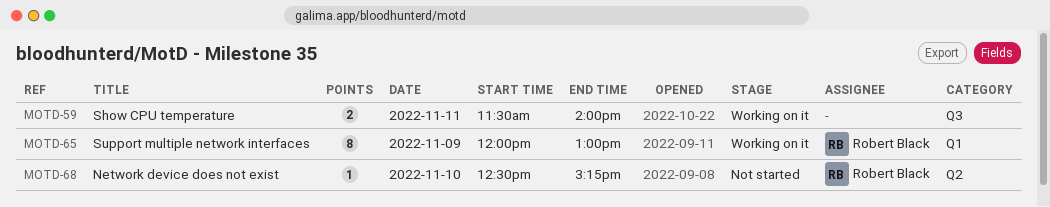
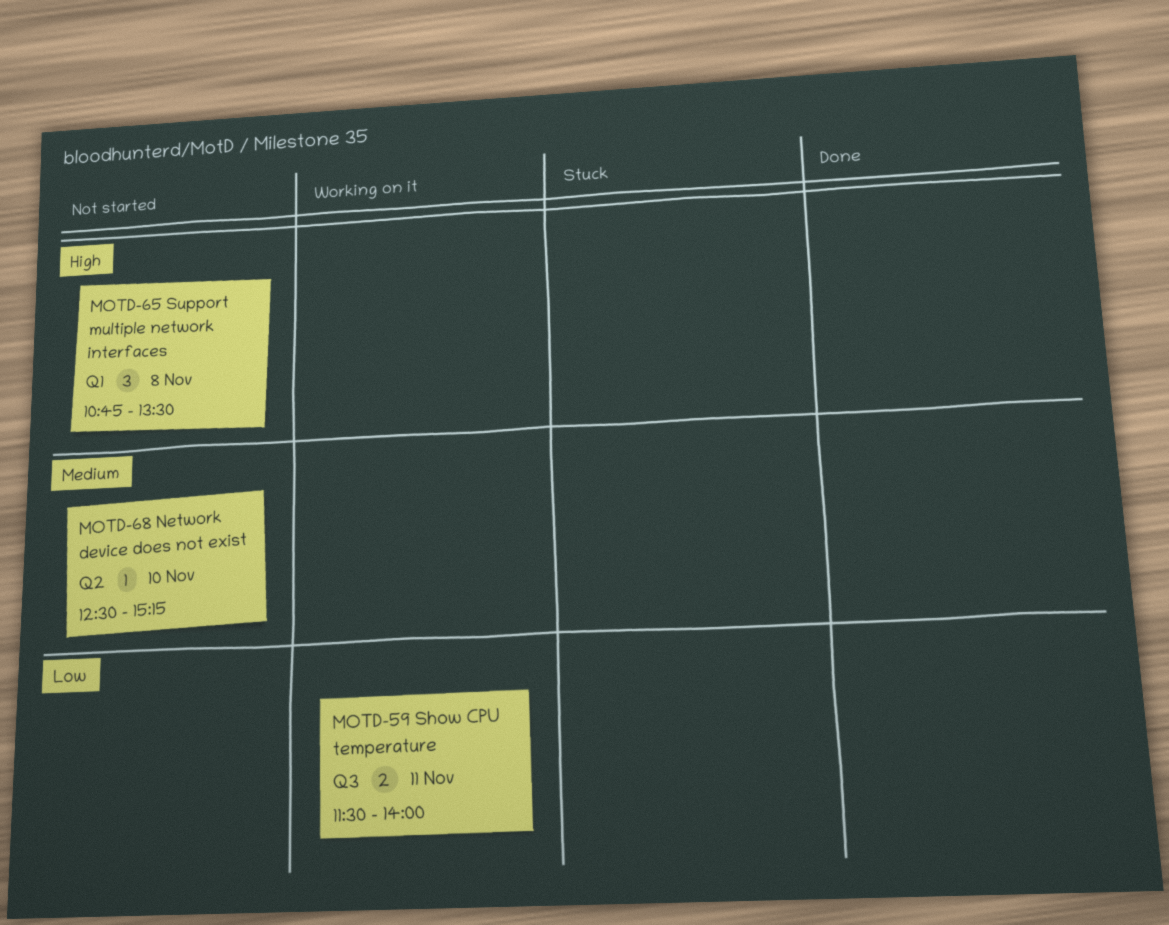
MOTD-65, status: Working on it -> Not started
MOTD-65, estimate: 8 -> 3
MOTD-65, day: Nov 9 -> Nov 8
MOTD-65, begins: 12:00 -> 10:45
MOTD-65, ends: 13:00 -> 13:30

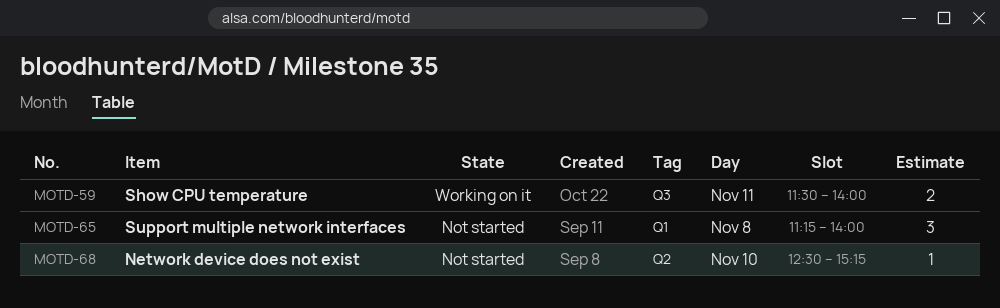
MOTD-65, begins: 10:45 -> 11:15
MOTD-65, ends: 13:30 -> 14:00

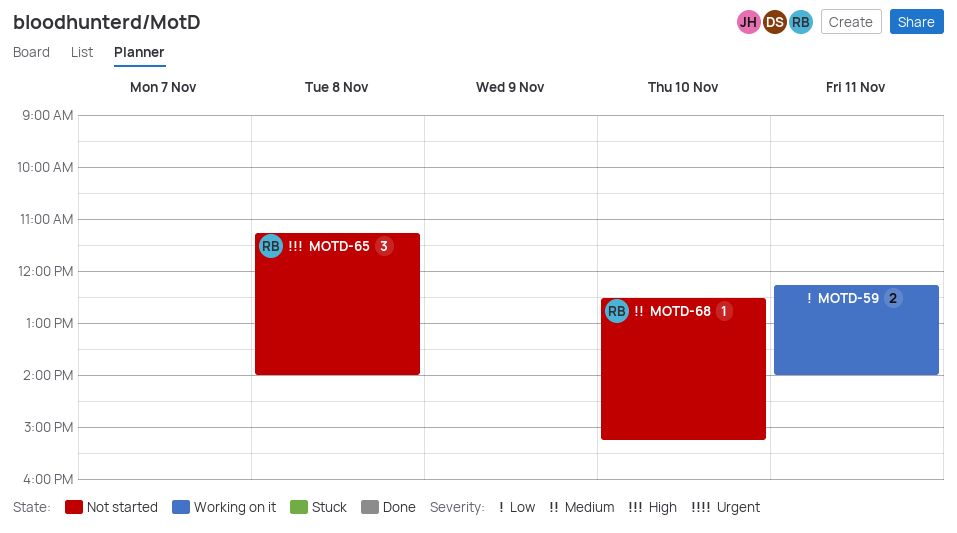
MOTD-59, begins: 11:30 -> 12:15

